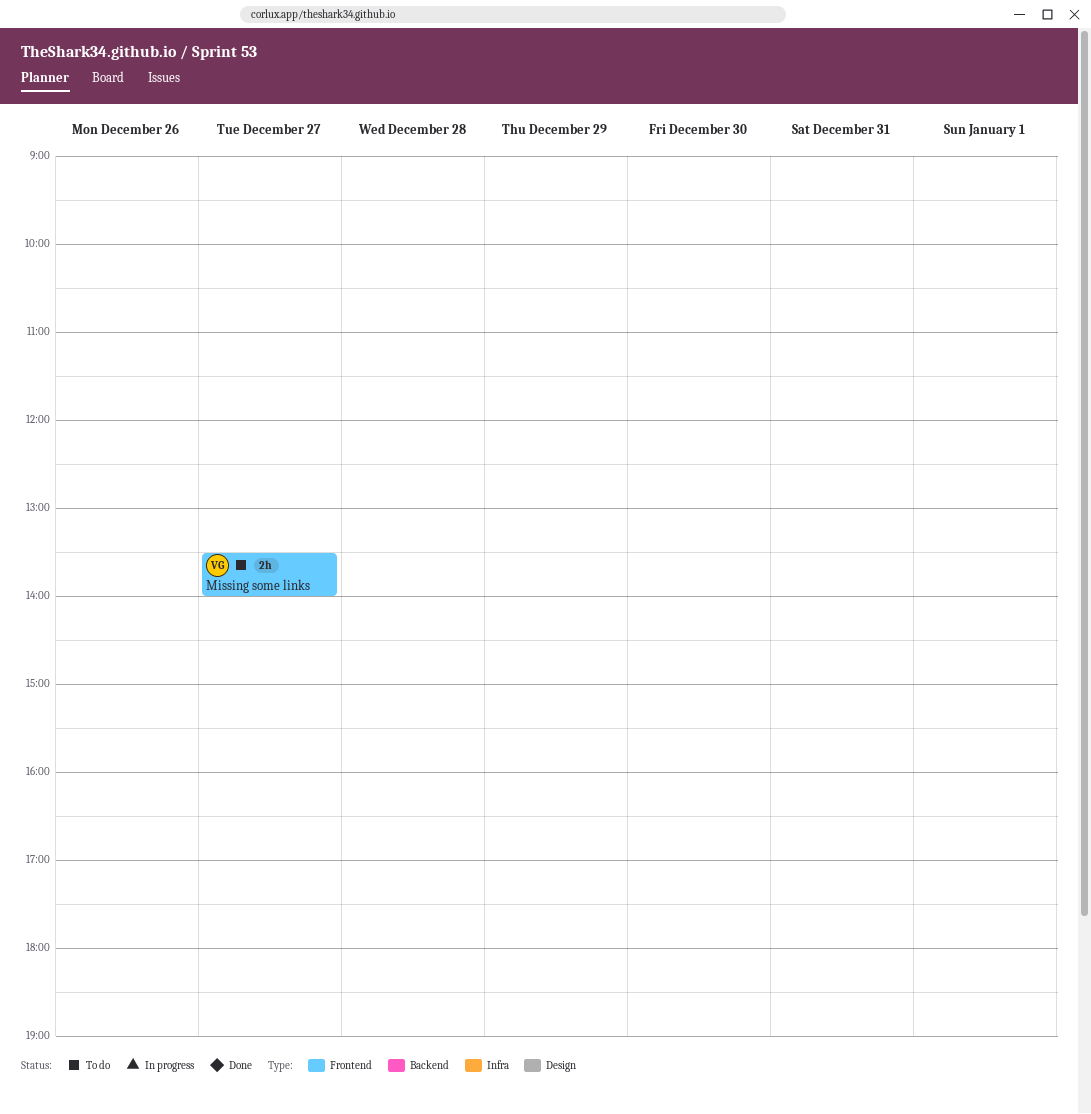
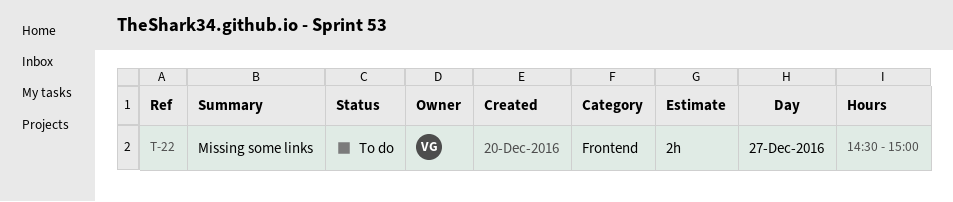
Missing some links, begins: 13:30 -> 14:30
Missing some links, ends: 14:00 -> 15:00

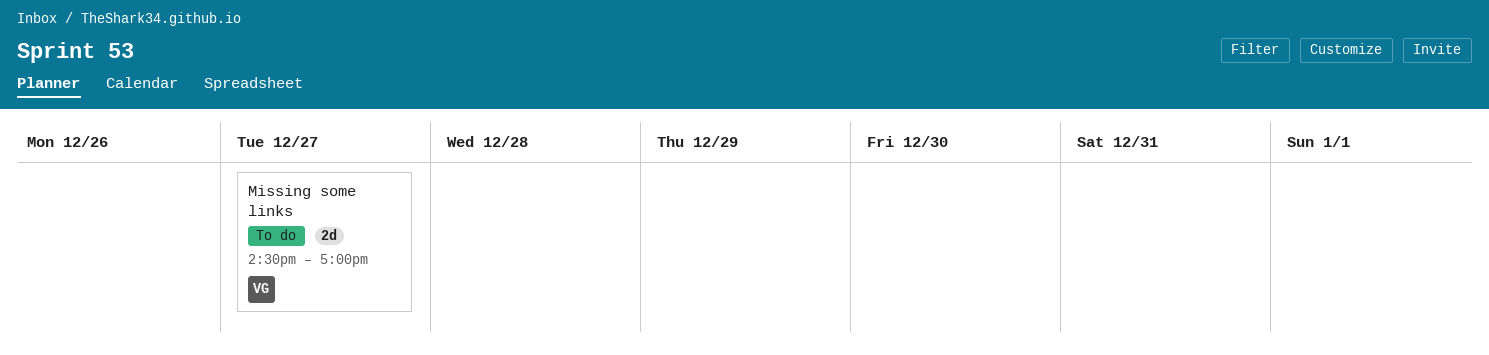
Missing some links, estimate: 2h -> 2d
Missing some links, ends: 15:00 -> 17:00

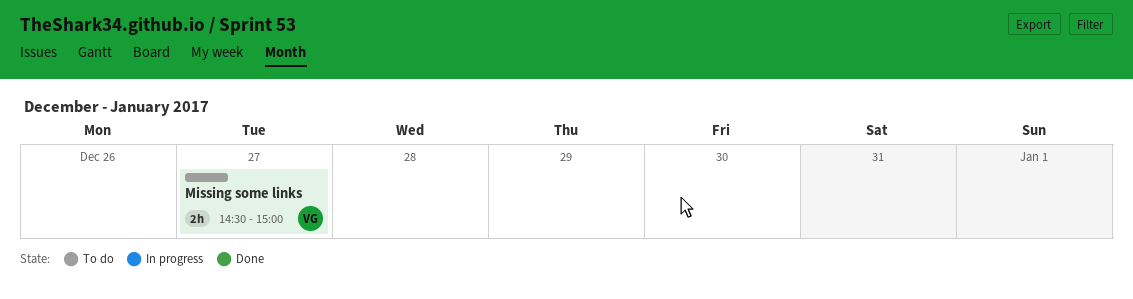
Missing some links, estimate: 2d -> 2h
Missing some links, ends: 17:00 -> 15:00

